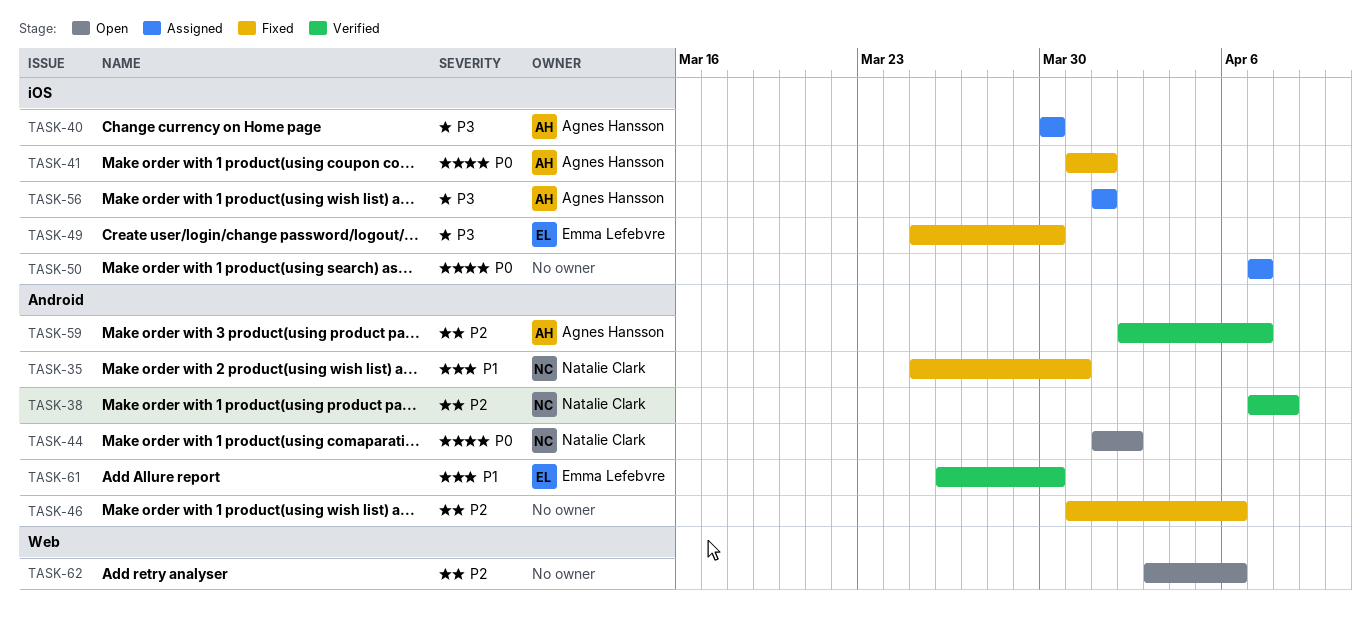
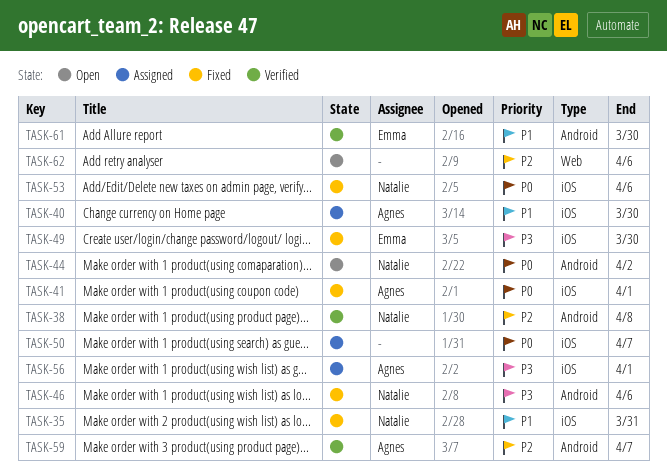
TASK-35, label: Android -> iOS
TASK-40, priority: P3 -> P1
TASK-46, owner: none -> Natalie Clark
TASK-46, priority: P2 -> P3
TASK-53: none -> present

